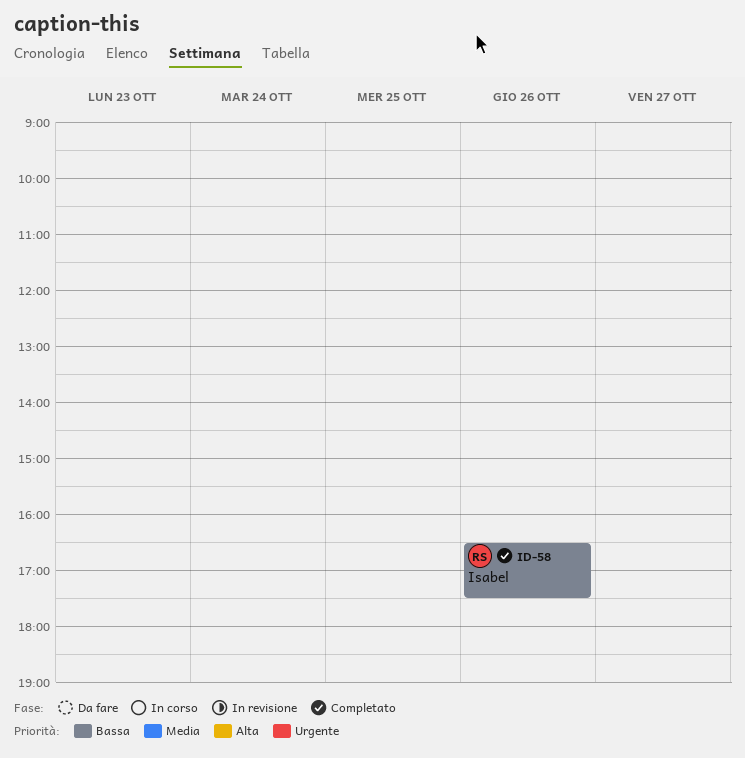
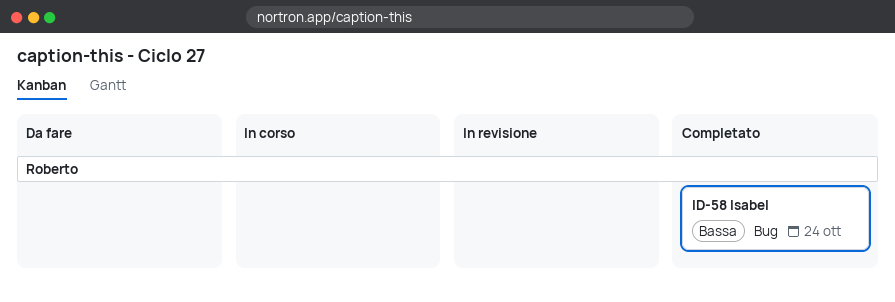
ID-58, day: Oct 26 -> Oct 24

